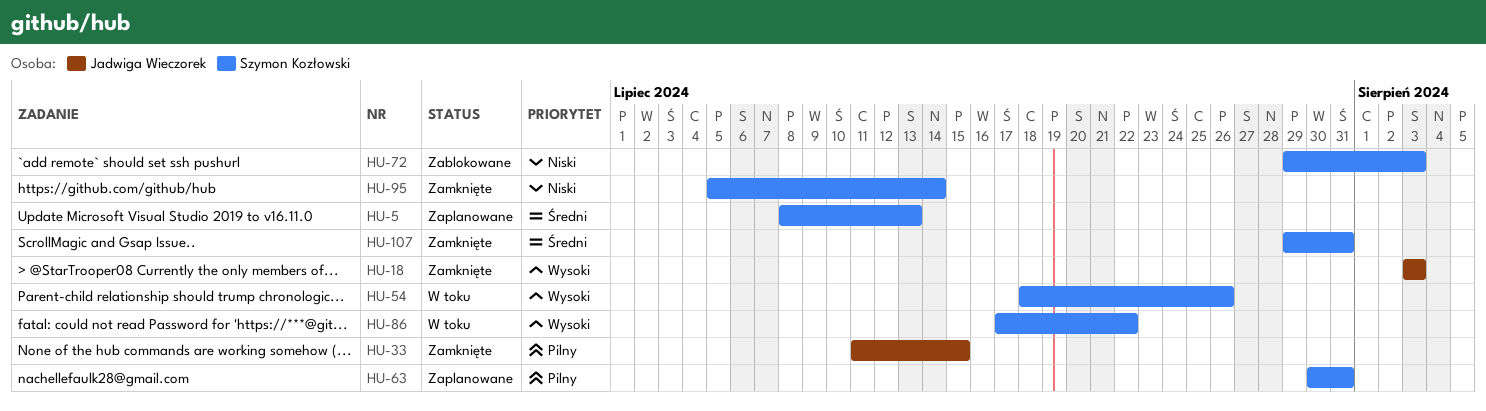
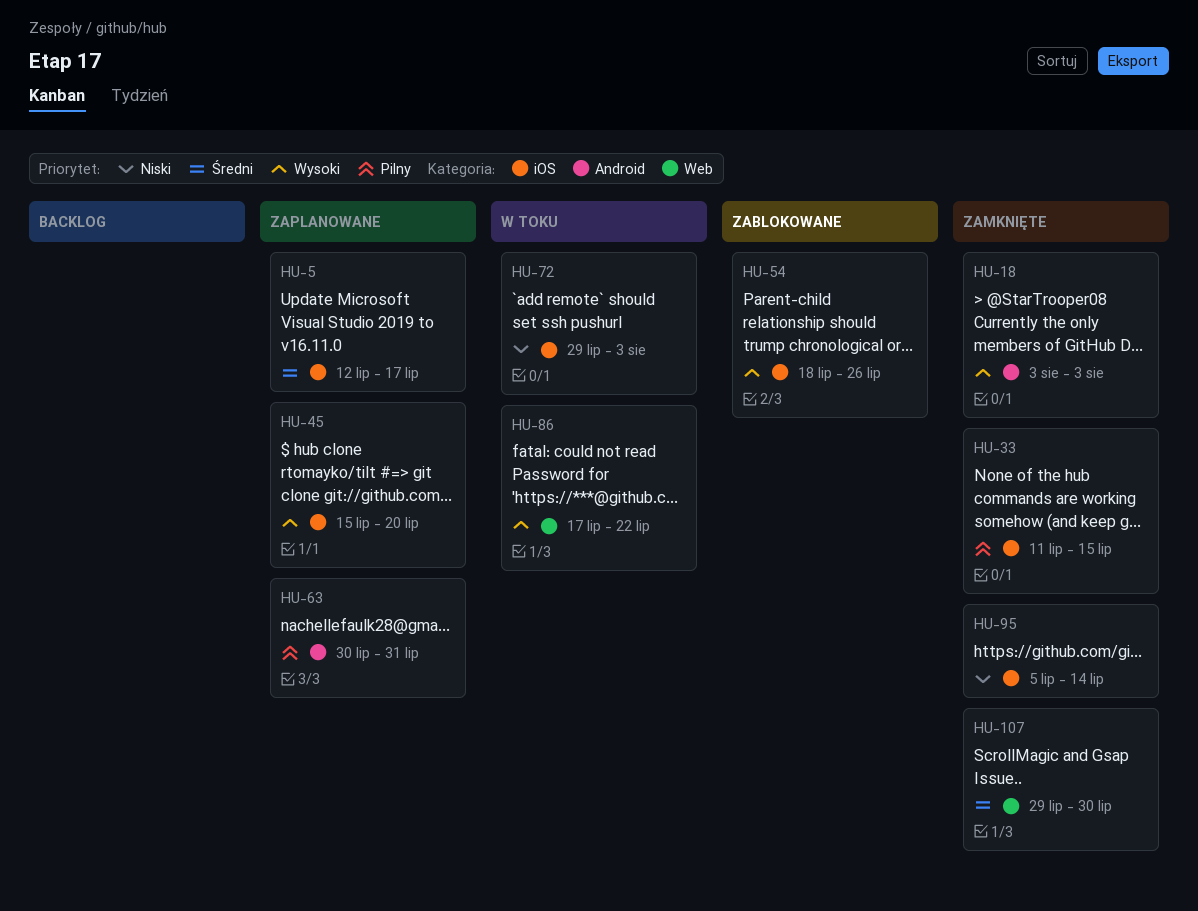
HU-5, start: Jul 8 -> Jul 12
HU-5, due: Jul 13 -> Jul 17
HU-45: none -> present
HU-54, status: W toku -> Zablokowane
HU-72, status: Zablokowane -> W toku
HU-107, due: Jul 31 -> Jul 30

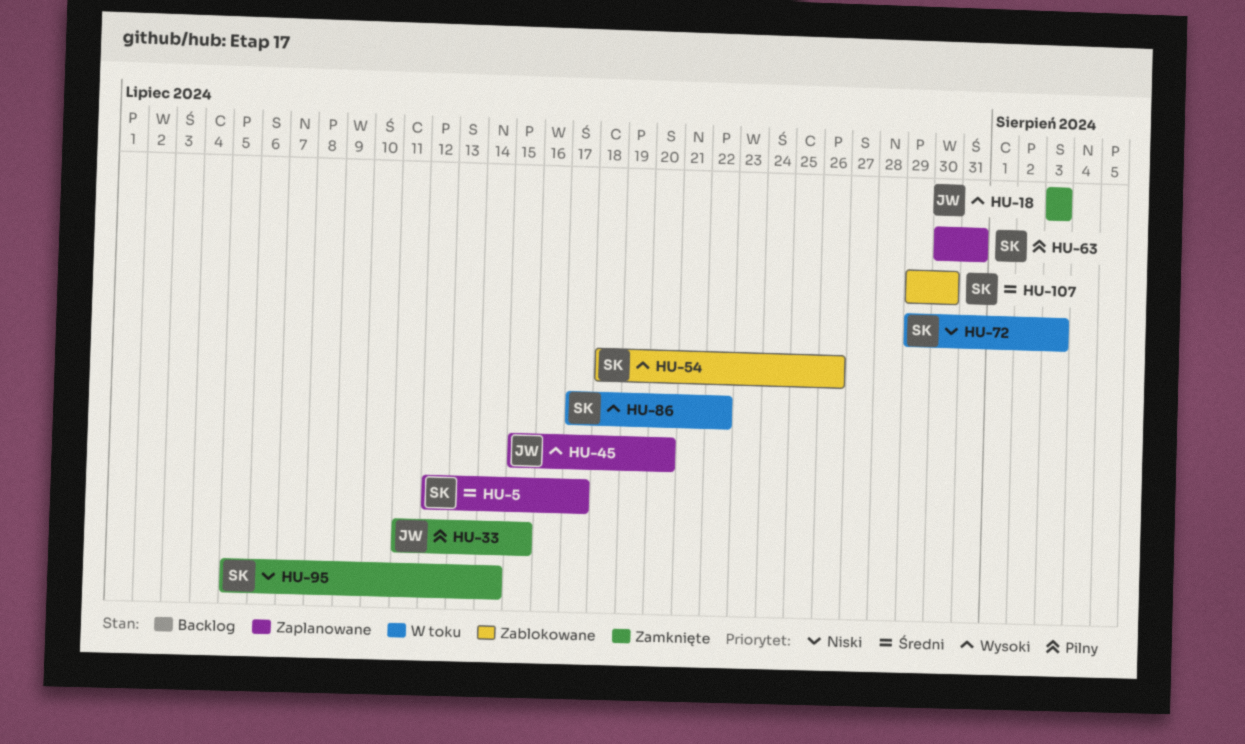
HU-107, status: Zamknięte -> Zablokowane

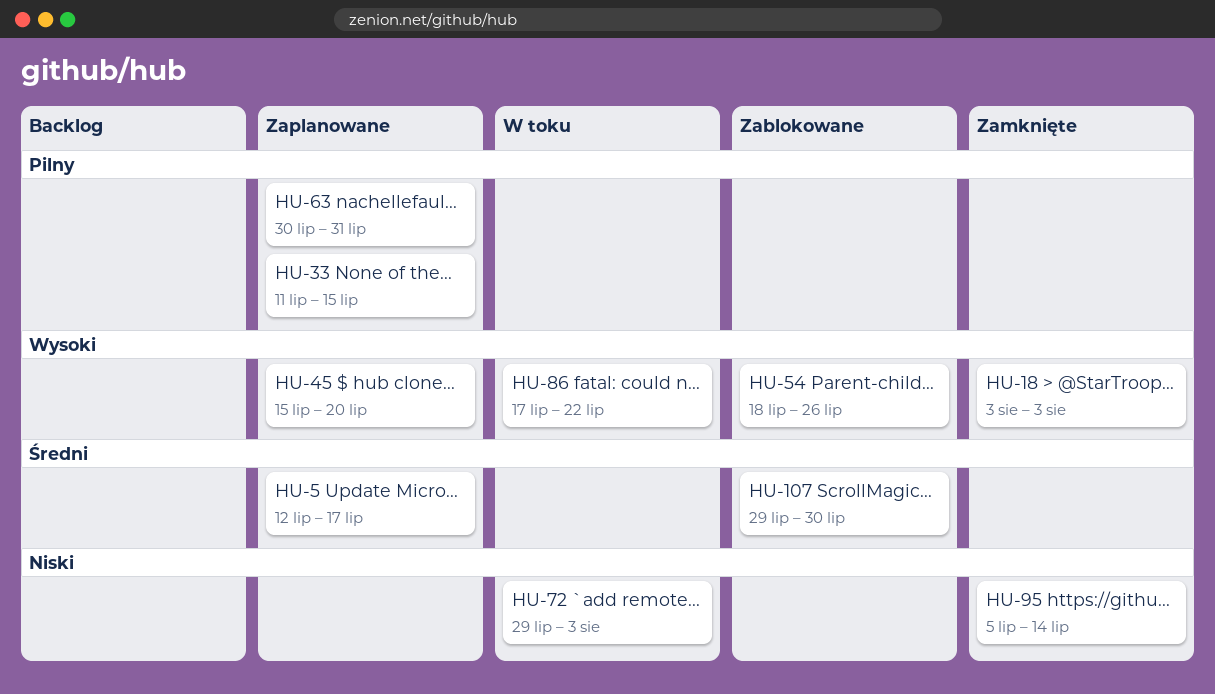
HU-33, status: Zamknięte -> Zaplanowane

